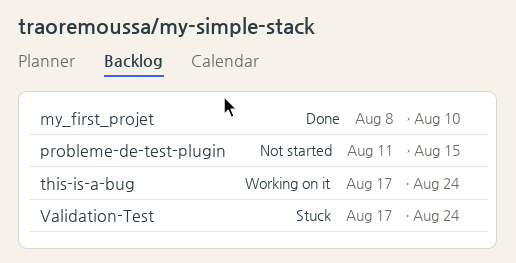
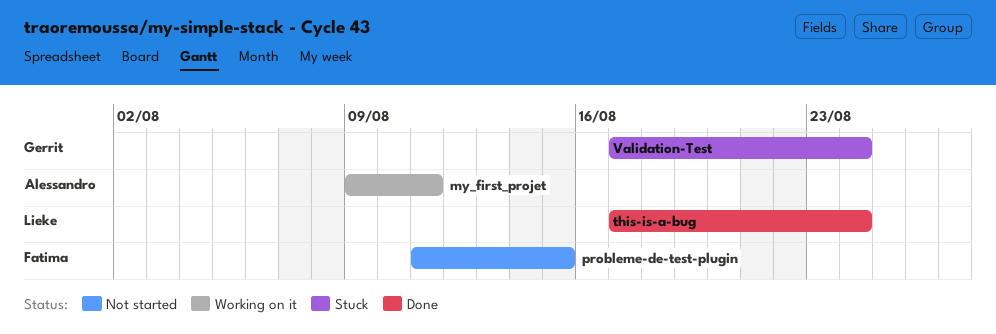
my_first_projet, status: Done -> Working on it
my_first_projet, start: Aug 8 -> Aug 9
my_first_projet, due: Aug 10 -> Aug 11
this-is-a-bug, status: Working on it -> Done

